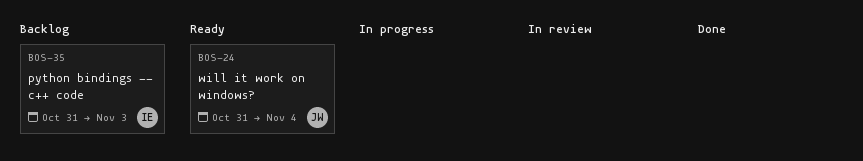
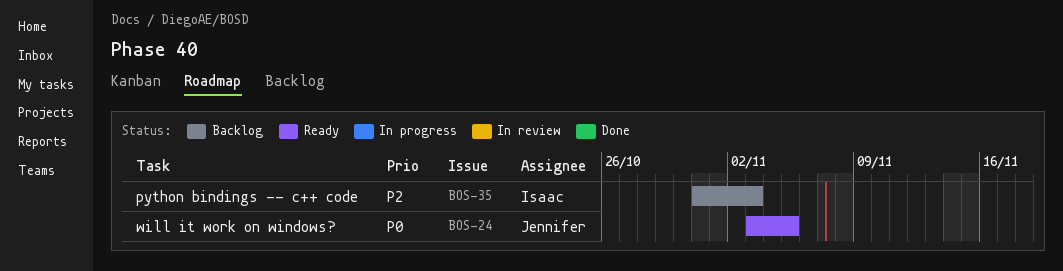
BOS-24, start: Oct 31 -> Nov 3
BOS-24, due: Nov 4 -> Nov 5

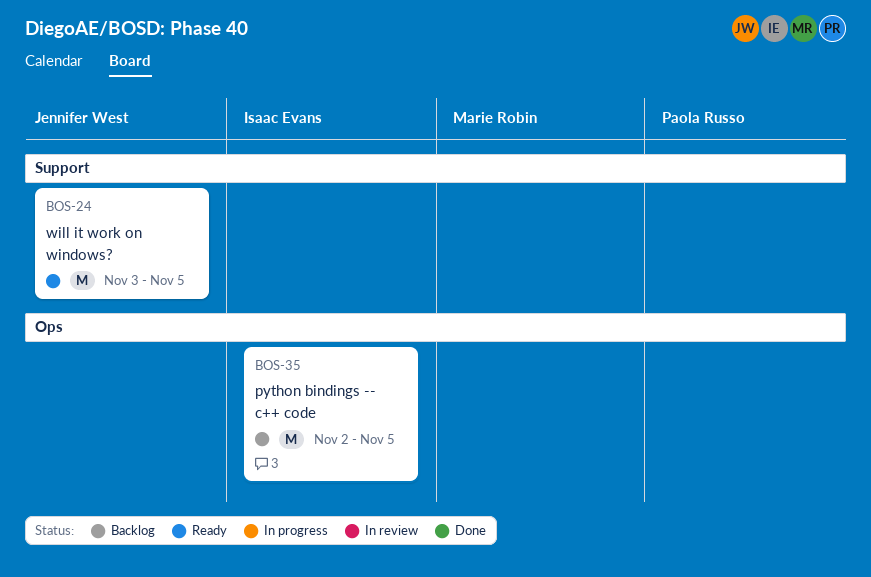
BOS-35, start: Oct 31 -> Nov 2
BOS-35, due: Nov 3 -> Nov 5

